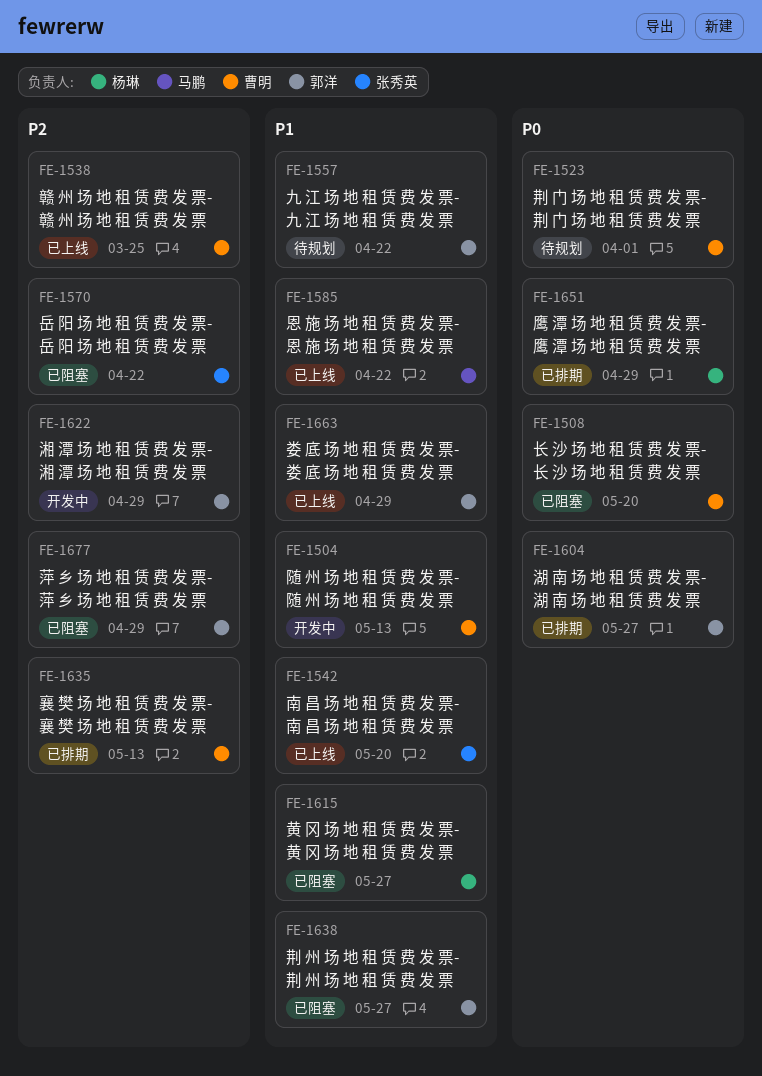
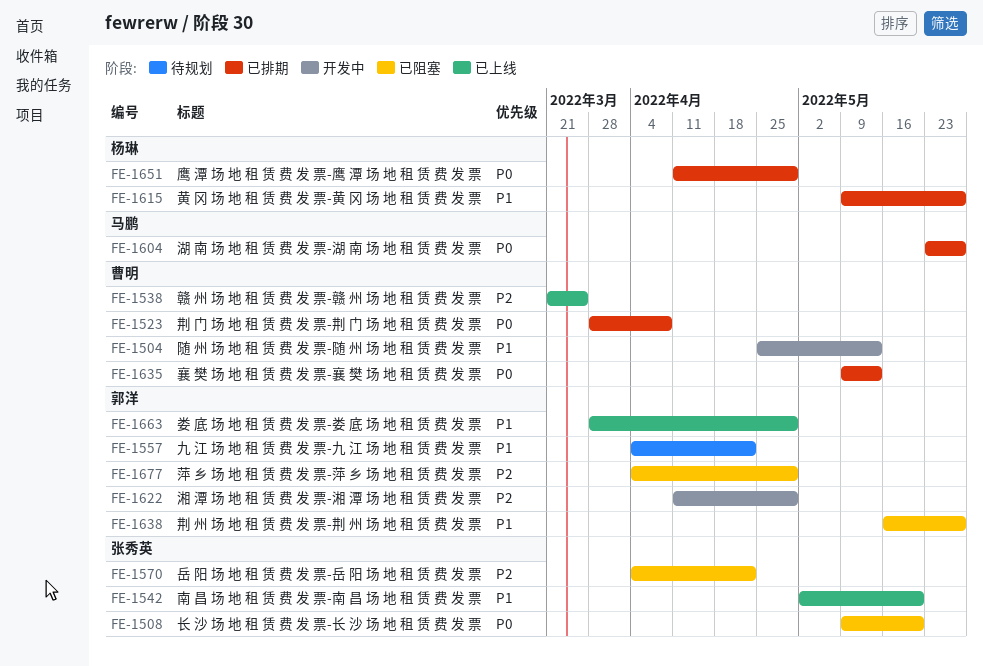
FE-1508, owner: 曹明 -> 张秀英
FE-1523, status: 待规划 -> 已排期
FE-1523, due: Apr 1 -> Apr 8
FE-1585: present -> none
FE-1604, owner: 郭洋 -> 马鹏
FE-1615, status: 已阻塞 -> 已排期
FE-1635, priority: P2 -> P0

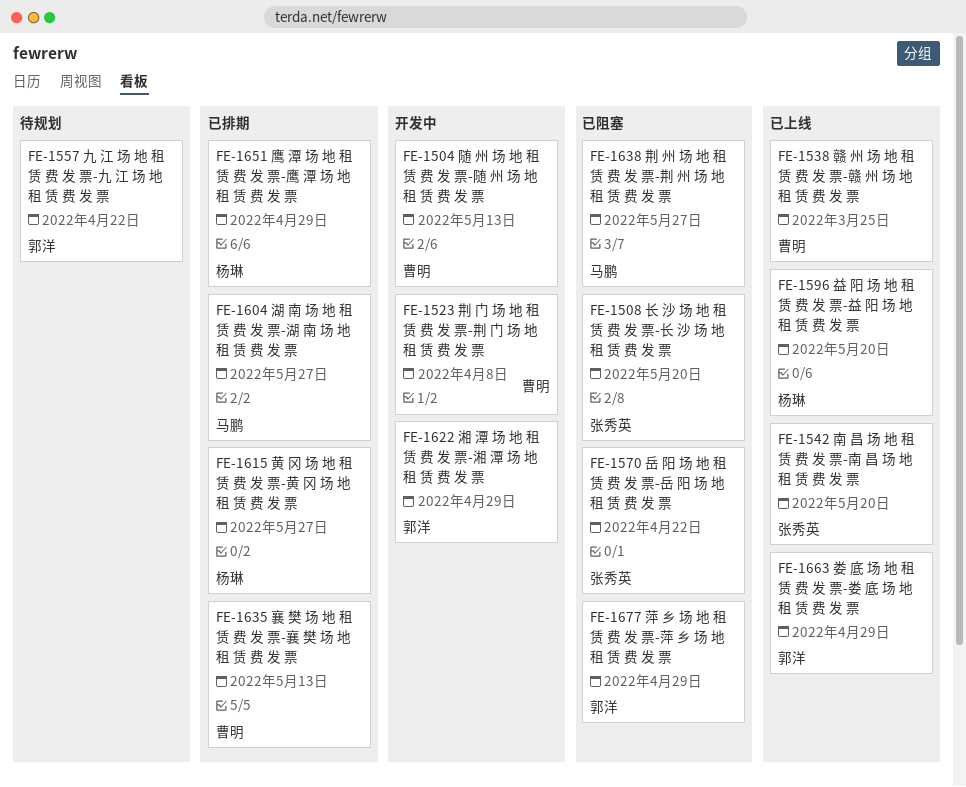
FE-1523, status: 已排期 -> 开发中
FE-1596: none -> present
FE-1638, owner: 郭洋 -> 马鹏

